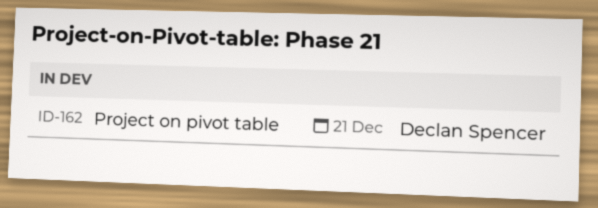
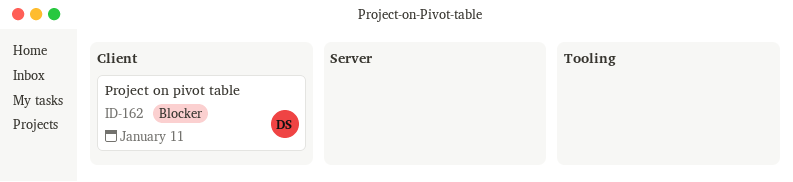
ID-162, due: Dec 21 -> Jan 11

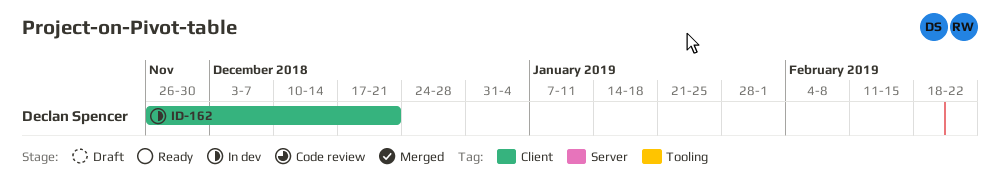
ID-162, due: Jan 11 -> Dec 21

